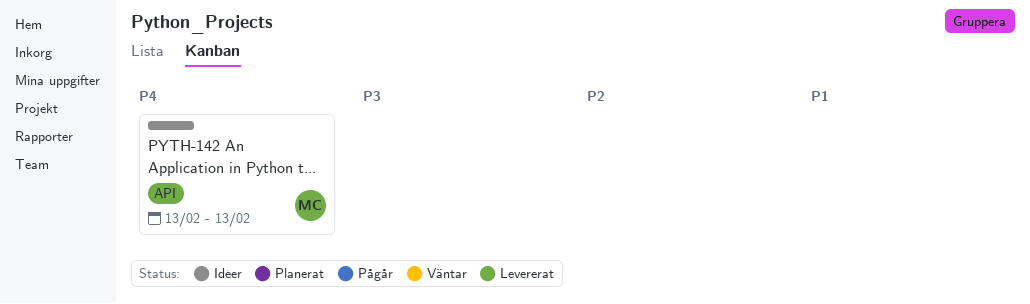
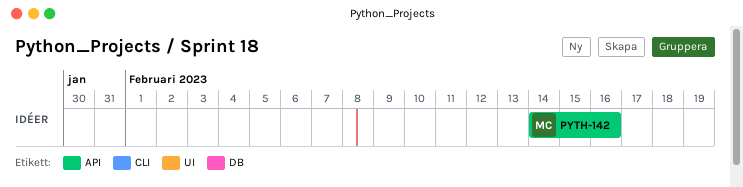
PYTH-142, start: Feb 13 -> Feb 14
PYTH-142, due: Feb 13 -> Feb 16

